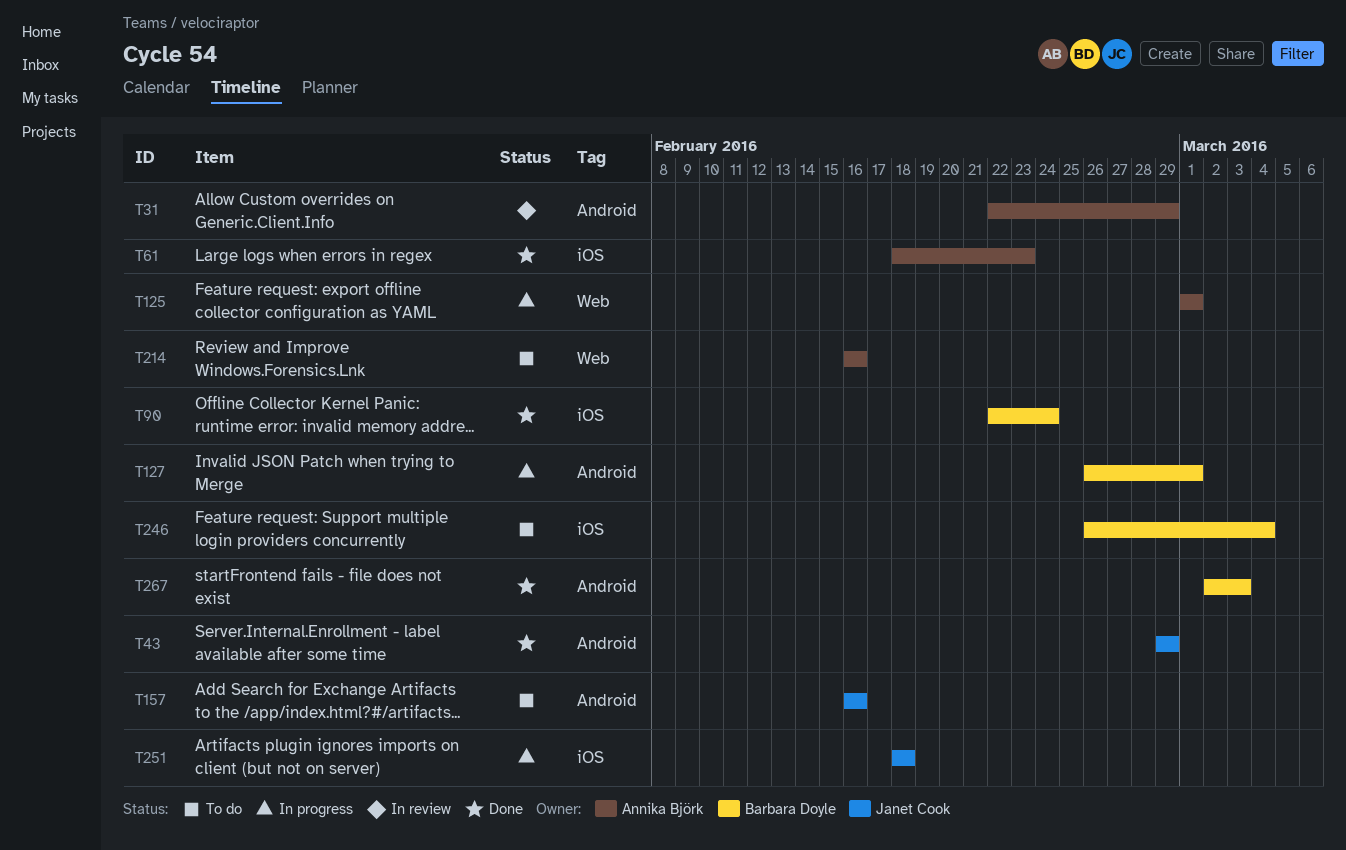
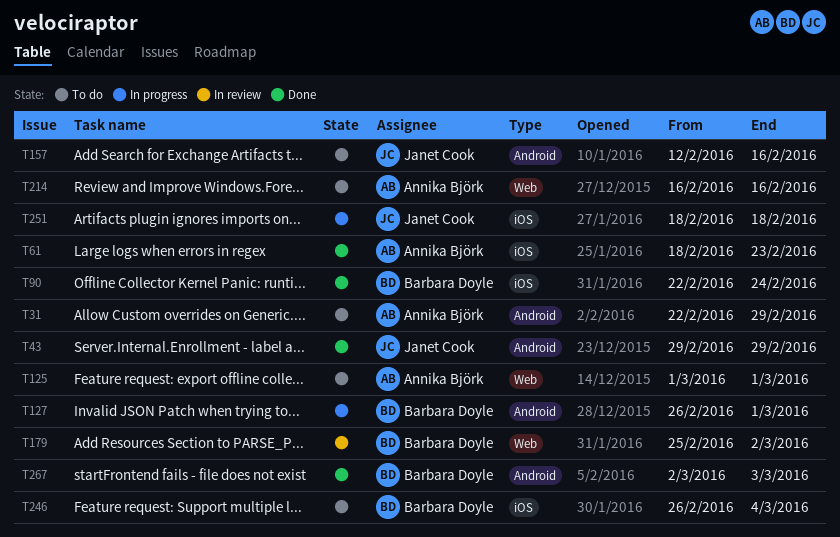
T31, status: In review -> To do
T125, status: In progress -> To do
T157, start: Feb 16 -> Feb 12
T179: none -> present

